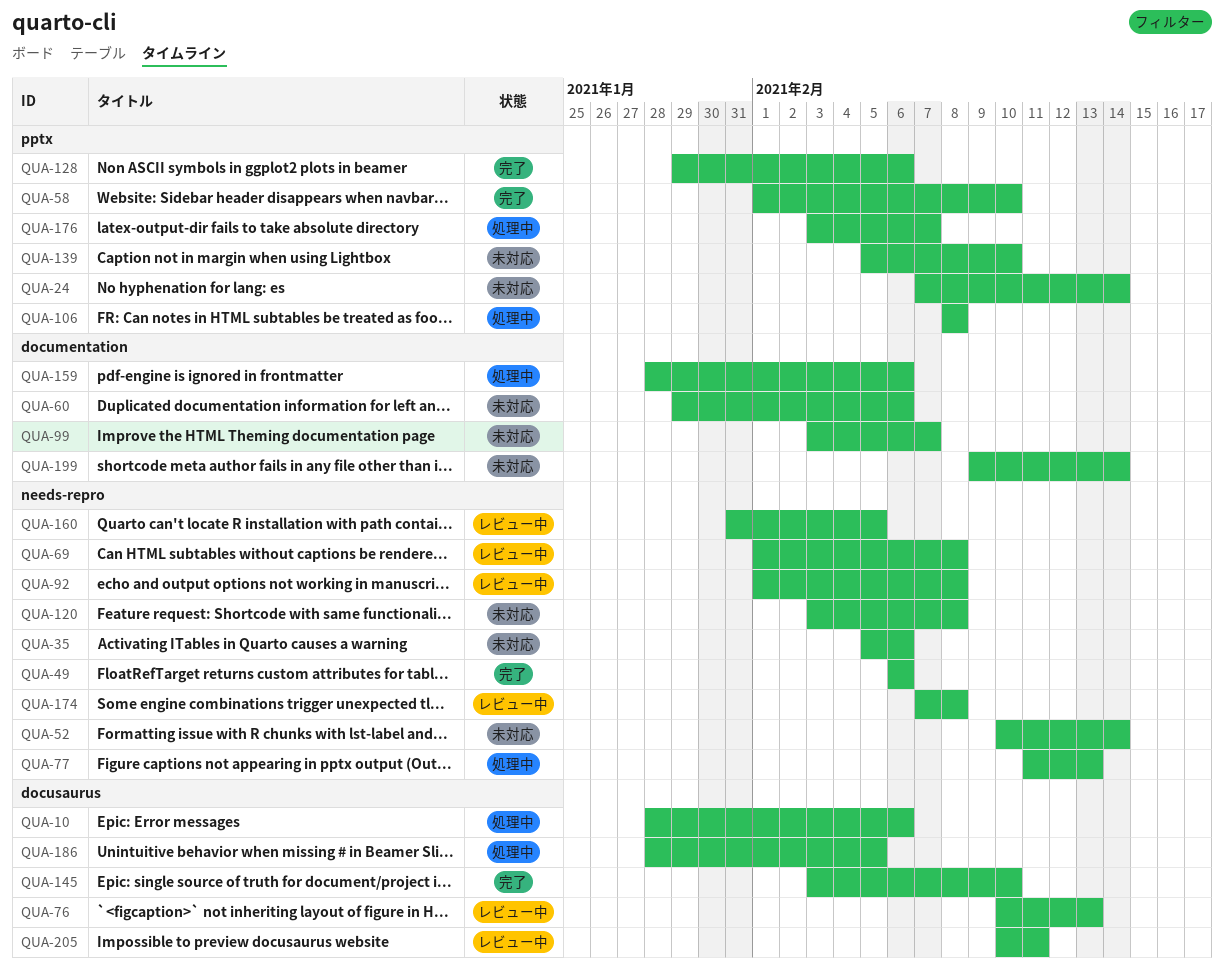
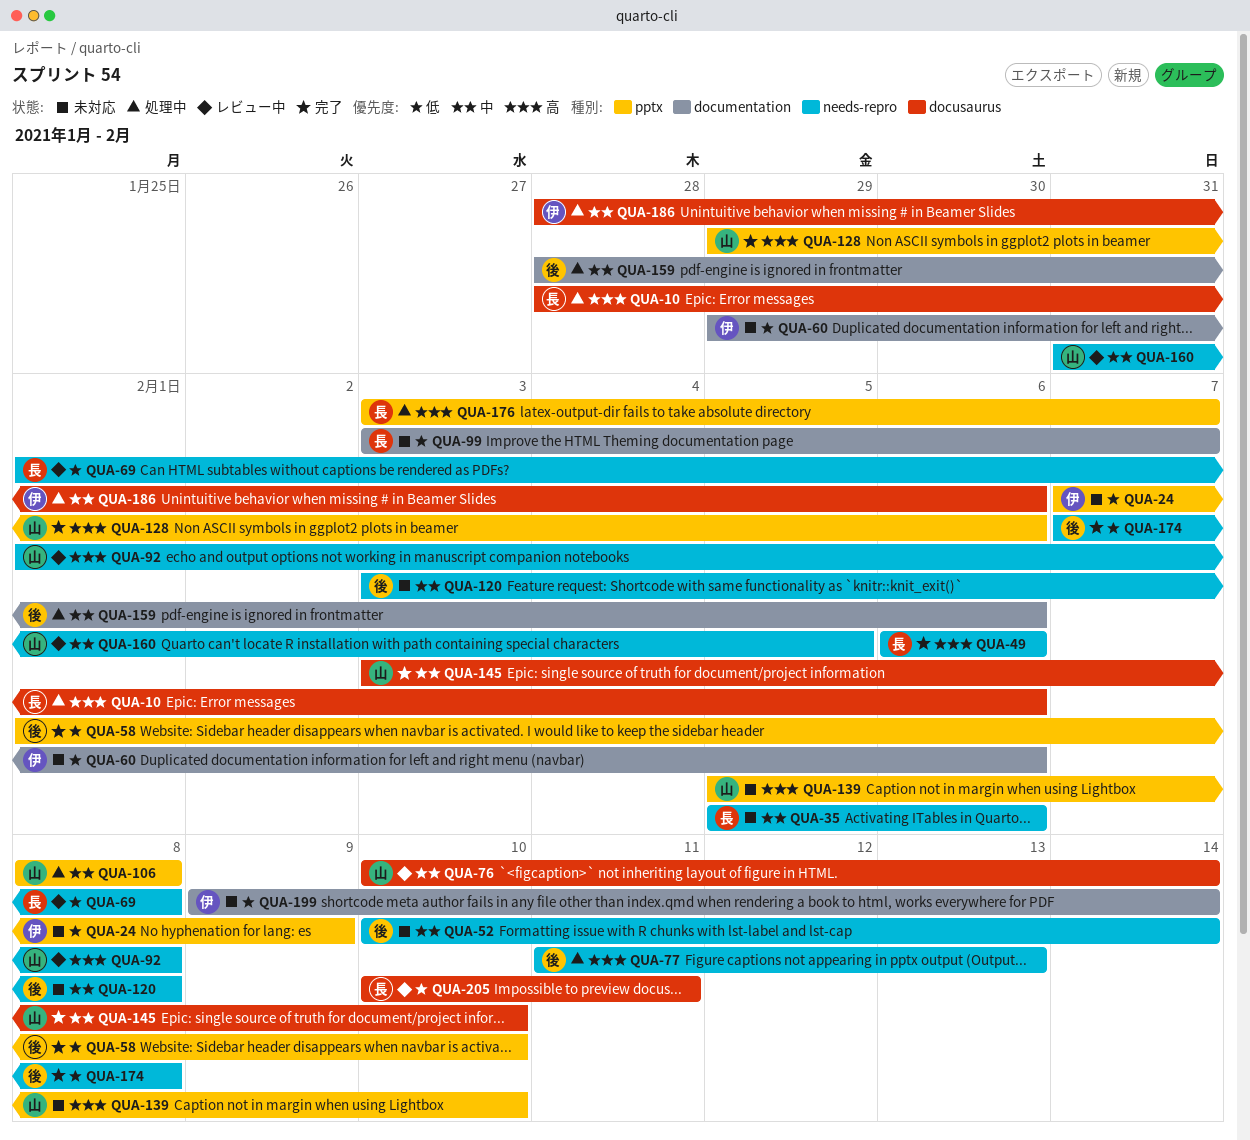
QUA-24, due: Feb 14 -> Feb 9
QUA-76, due: Feb 13 -> Feb 14
QUA-174, status: レビュー中 -> 完了
QUA-186, due: Feb 5 -> Feb 6

